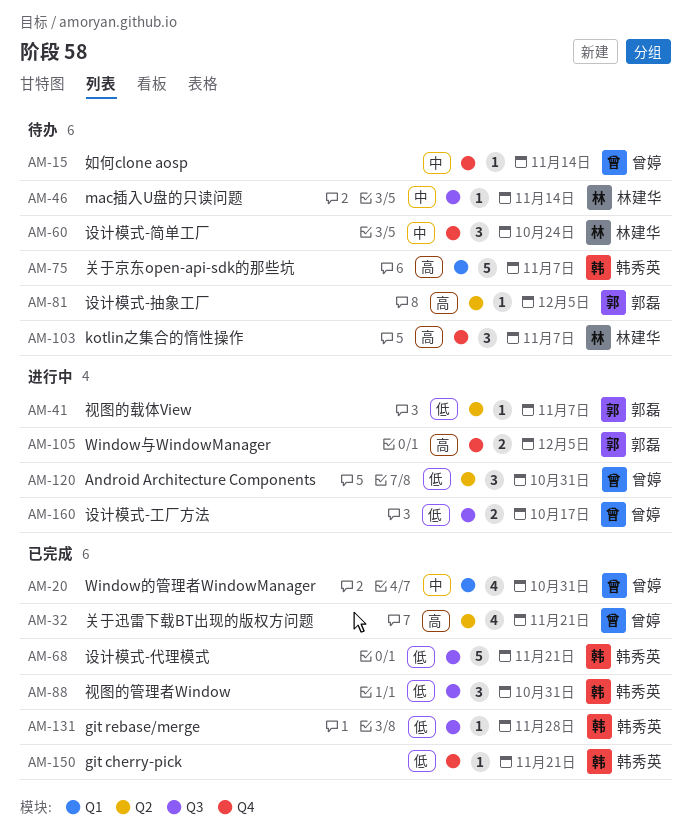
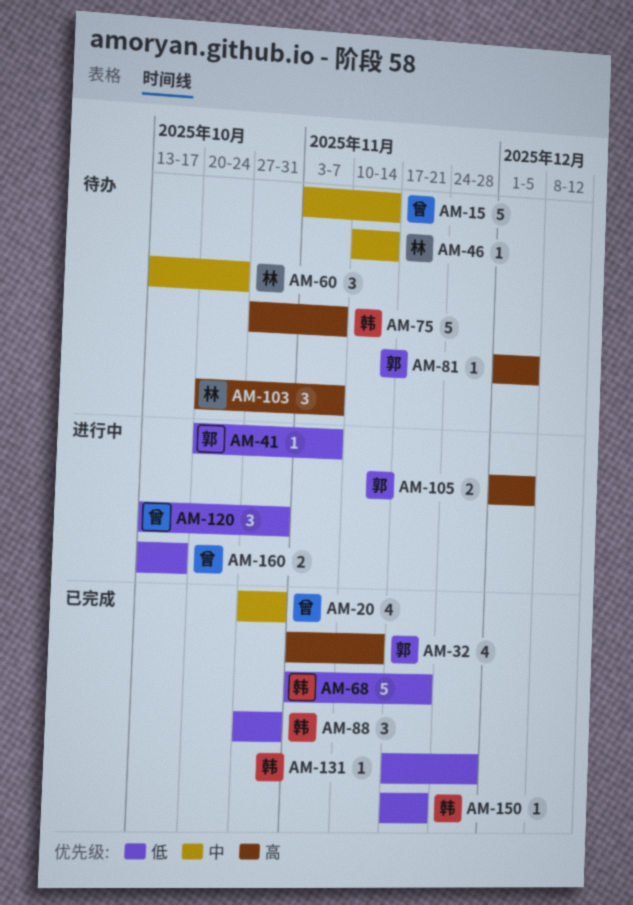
AM-15, estimate: 1 -> 5
AM-32, owner: 曾婷 -> 郭磊
AM-32, due: Nov 21 -> Nov 14

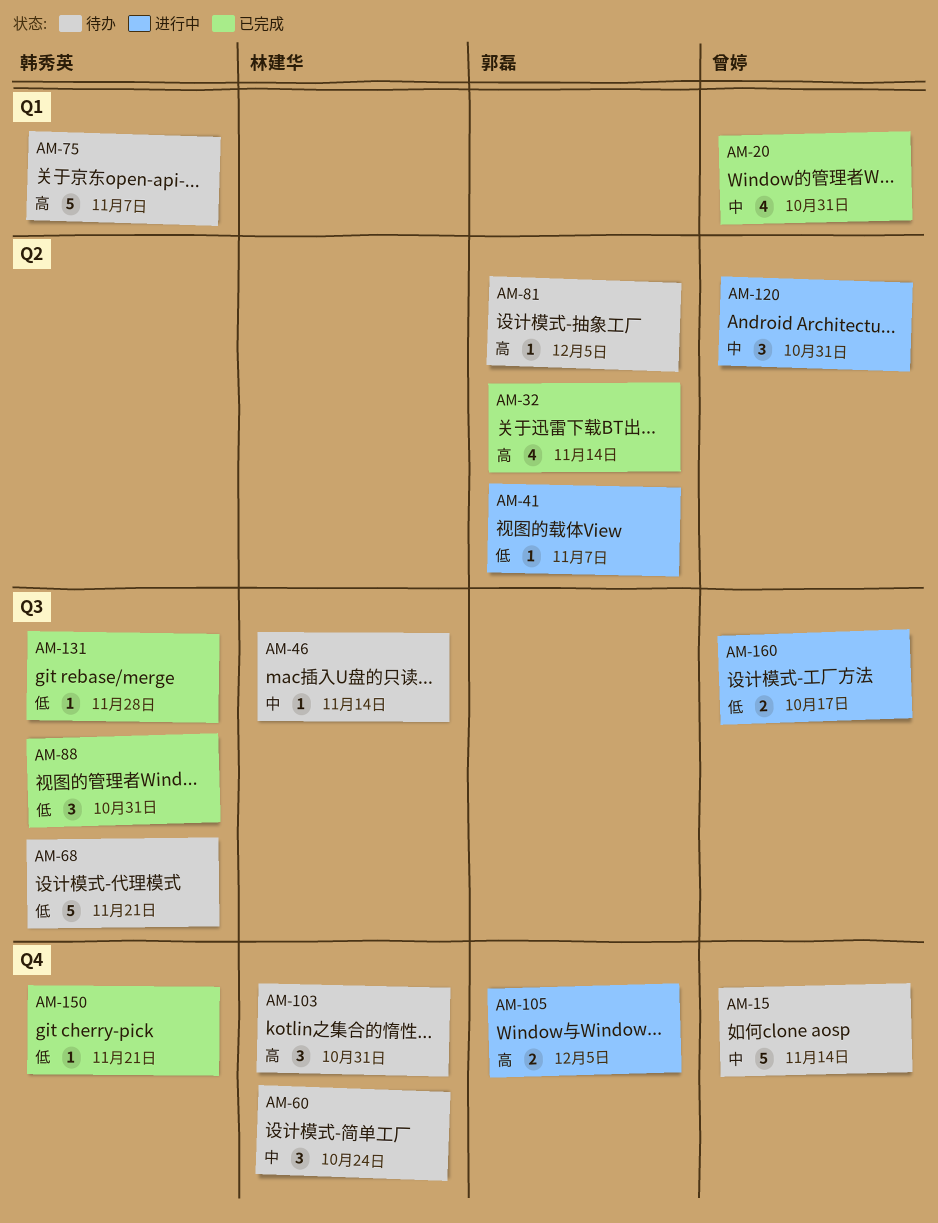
AM-68, status: 已完成 -> 待办
AM-103, due: Nov 7 -> Oct 31
AM-120, priority: 低 -> 中

